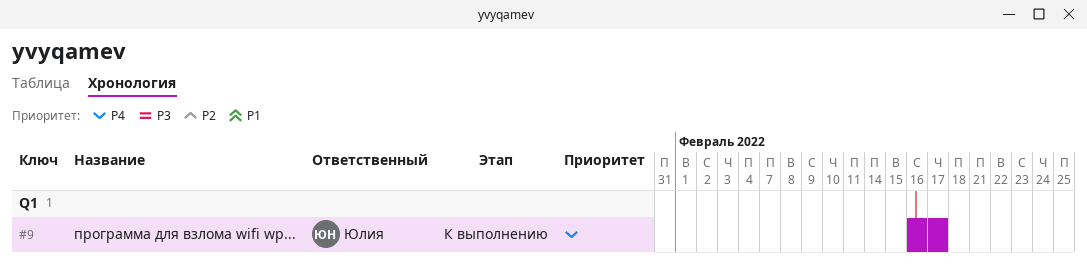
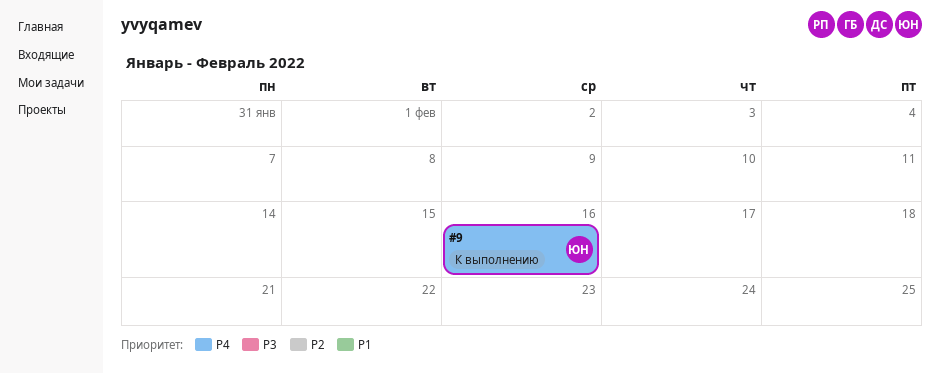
#9, due: Feb 17 -> Feb 16

